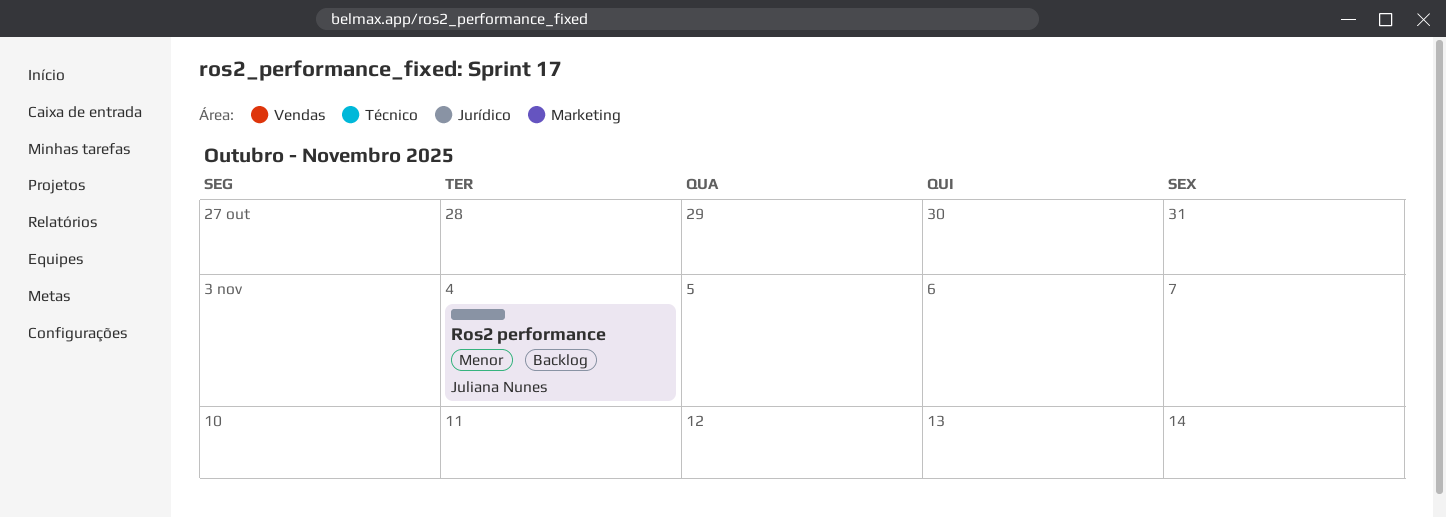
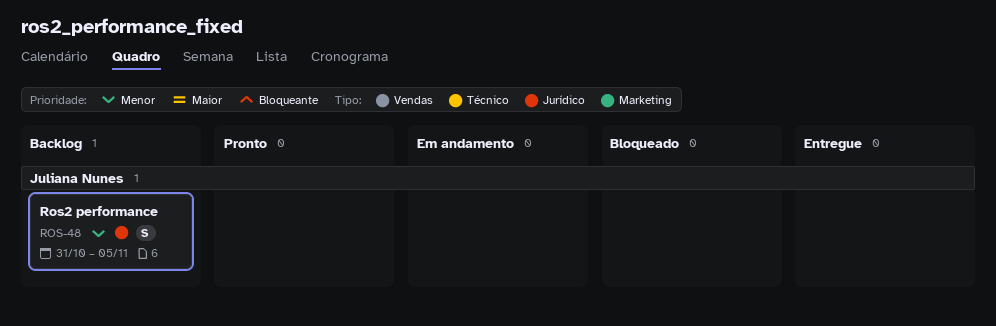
Ros2 performance, due: Nov 4 -> Nov 5

